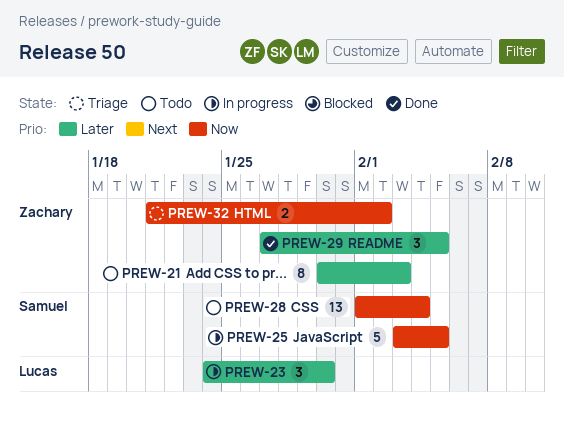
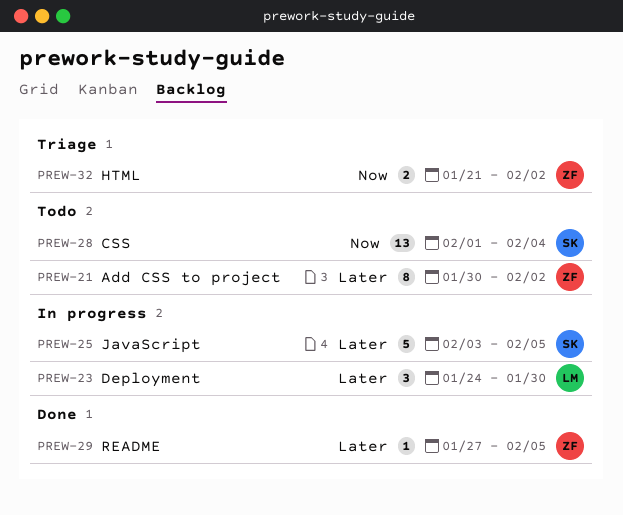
PREW-21, due: Feb 3 -> Feb 2
PREW-25, priority: Now -> Later
PREW-29, estimate: 3 -> 1

